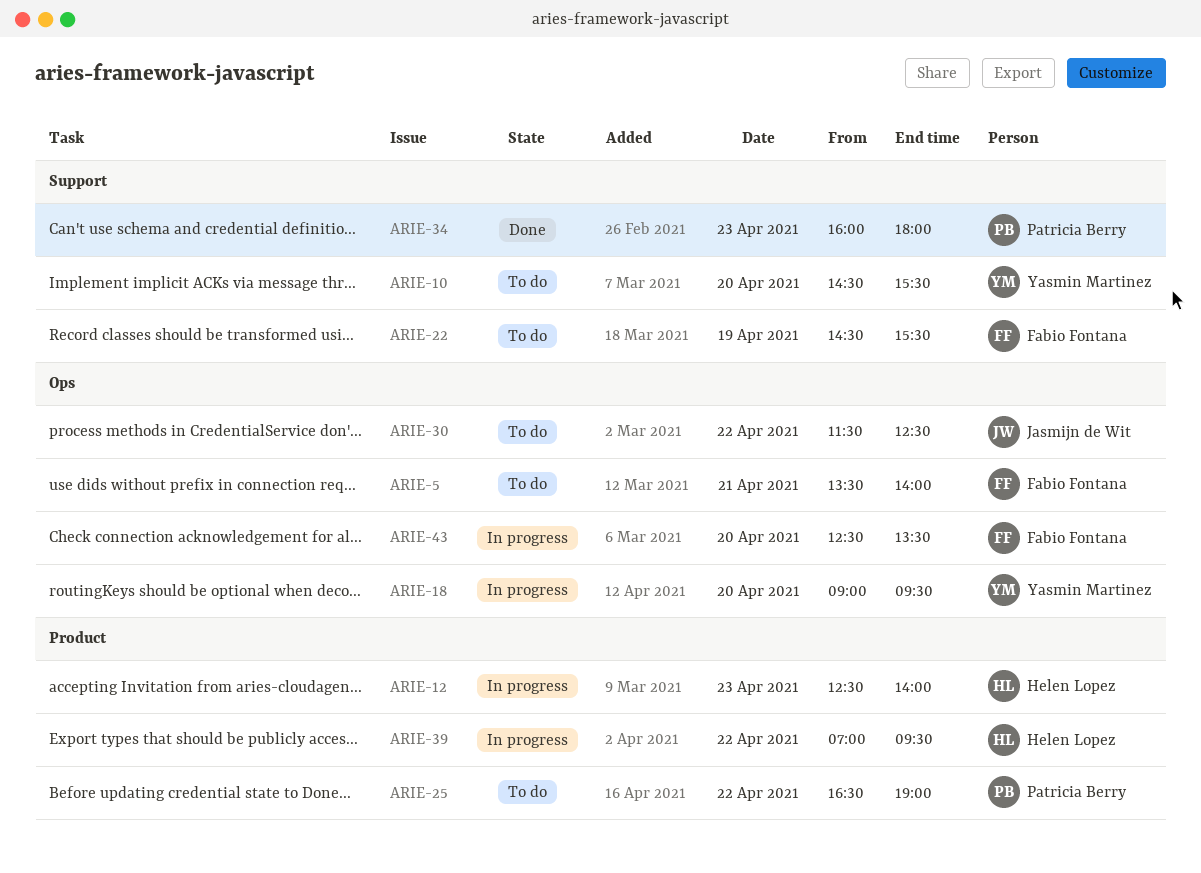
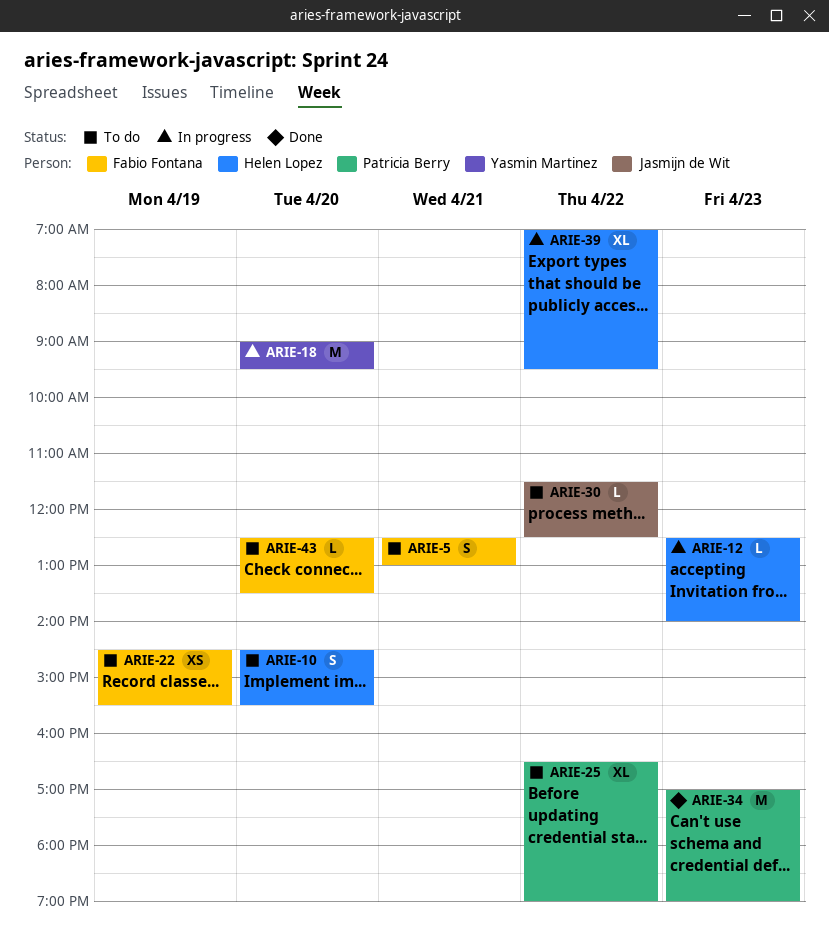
ARIE-5, begins: 13:30 -> 12:30
ARIE-5, ends: 14:00 -> 13:00
ARIE-10, owner: Yasmin Martinez -> Helen Lopez
ARIE-34, begins: 16:00 -> 17:00
ARIE-34, ends: 18:00 -> 19:00
ARIE-43, status: In progress -> To do

